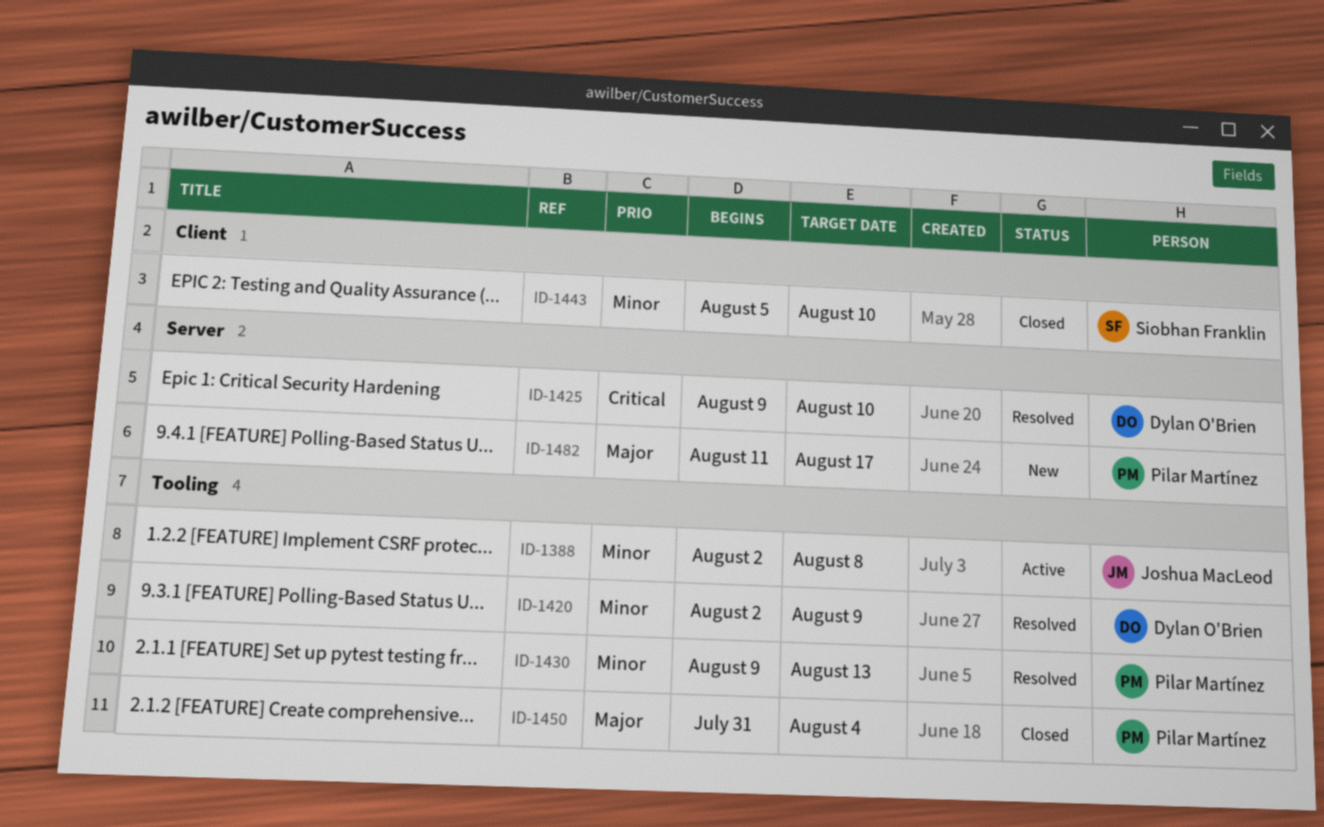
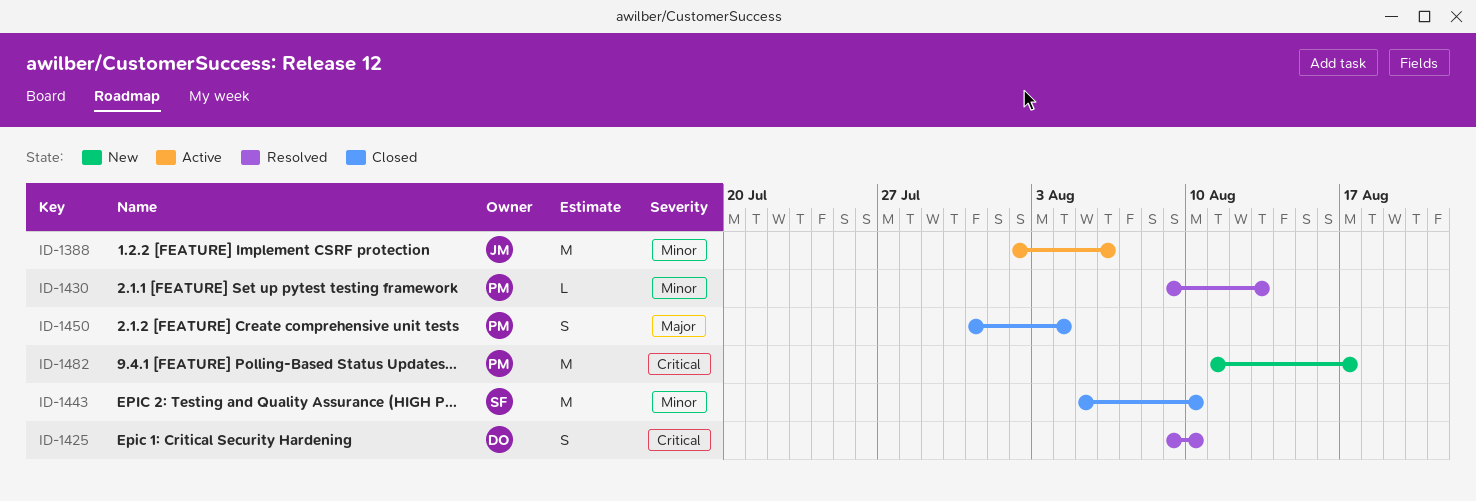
ID-1388, due: Aug 8 -> Aug 6
ID-1420: present -> none
ID-1482, priority: Major -> Critical

